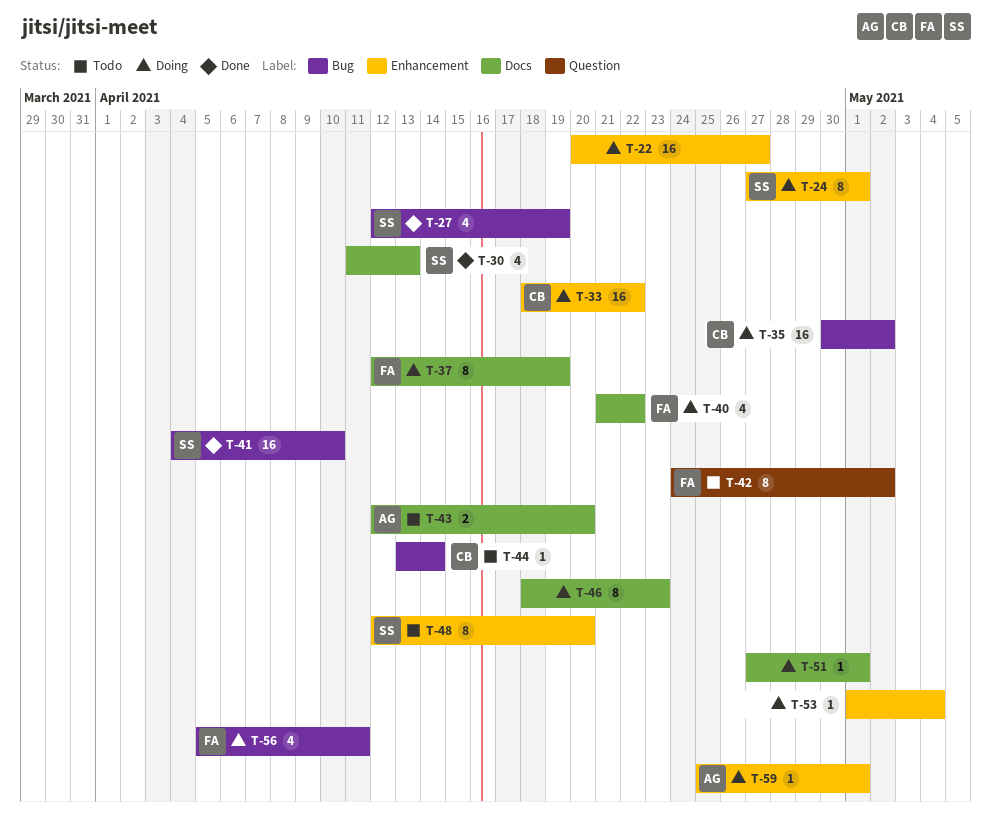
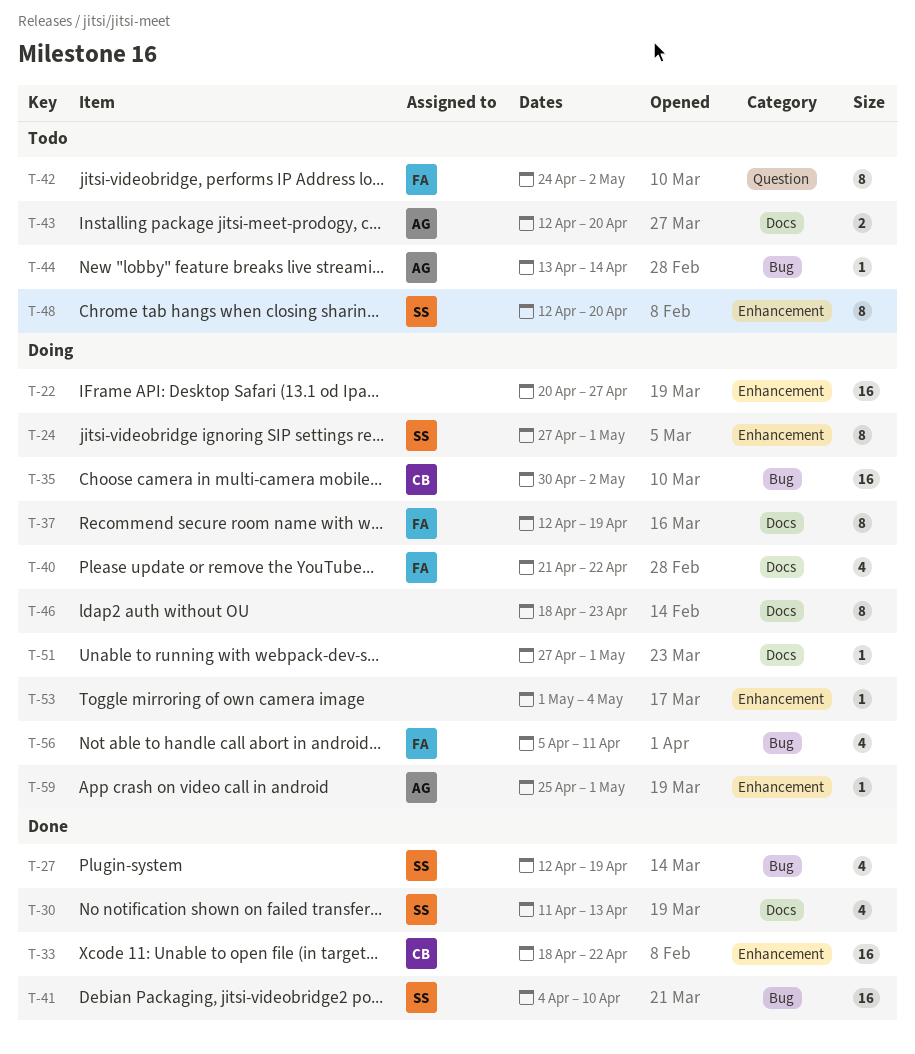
T-33, status: Doing -> Done
T-44, owner: CB -> AG

